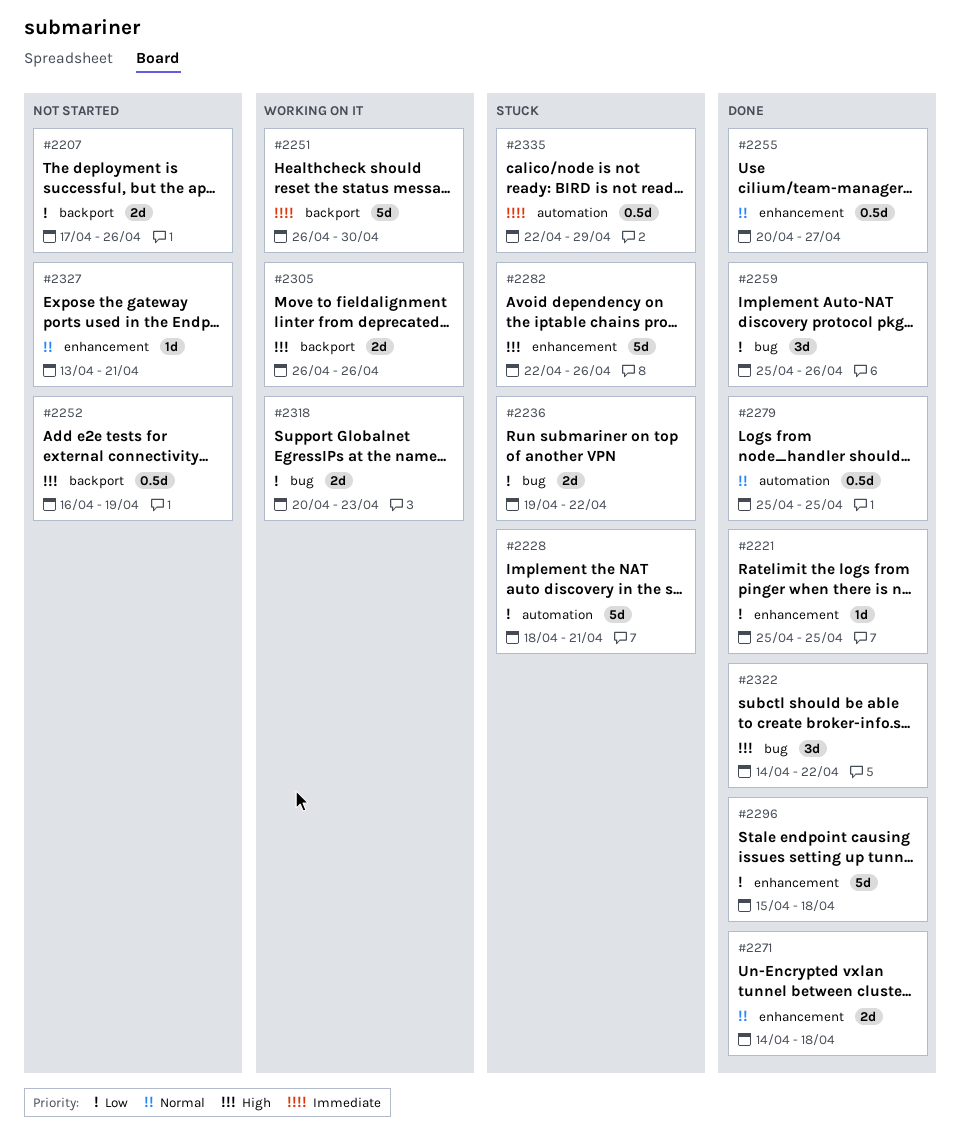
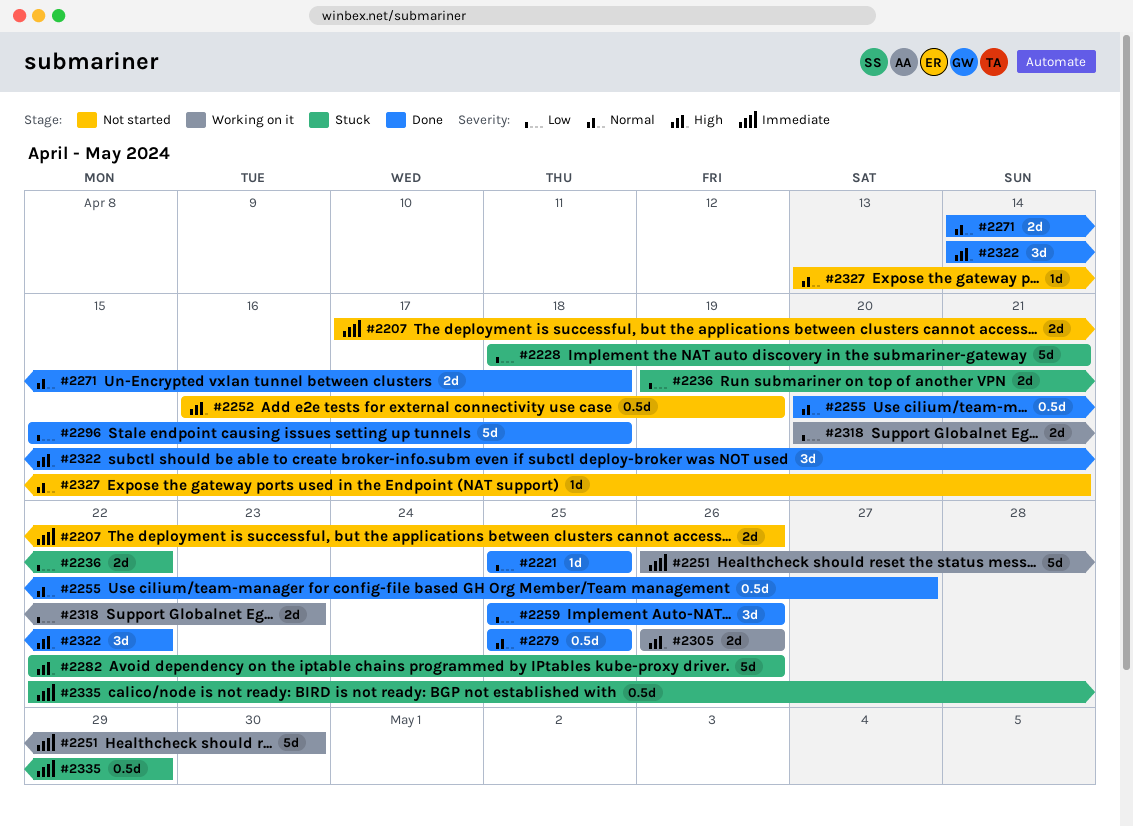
#2207, priority: Low -> Immediate

